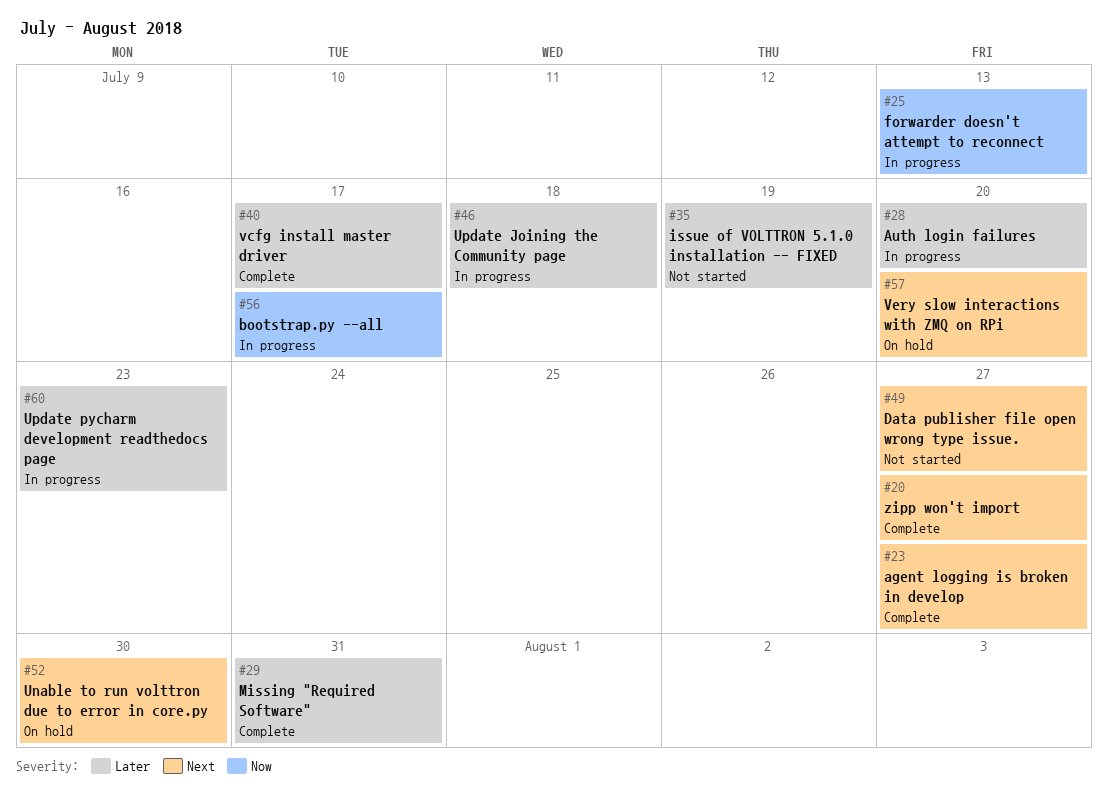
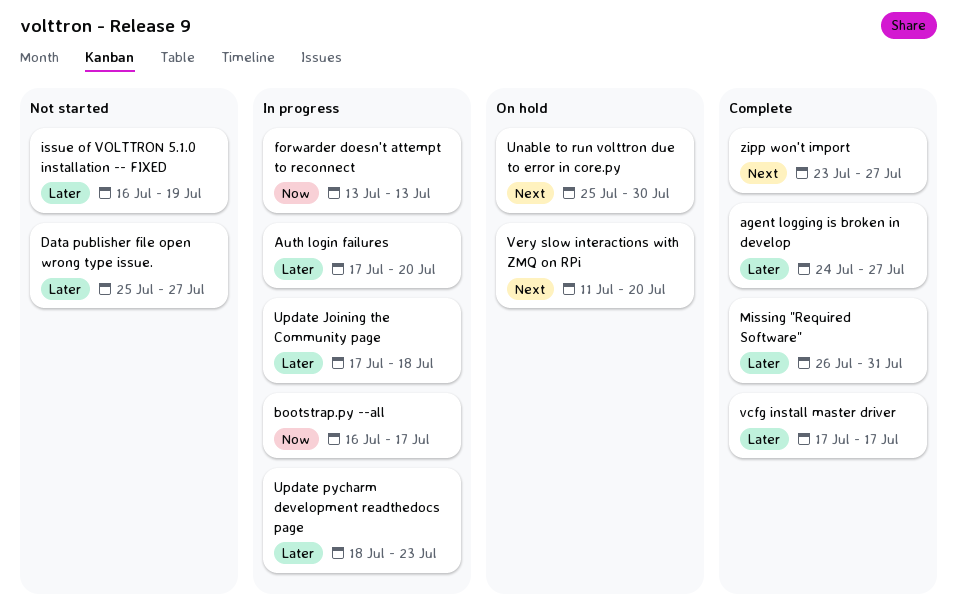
agent logging is broken in develop, priority: Next -> Later
Data publisher file open wrong type issue., priority: Next -> Later

